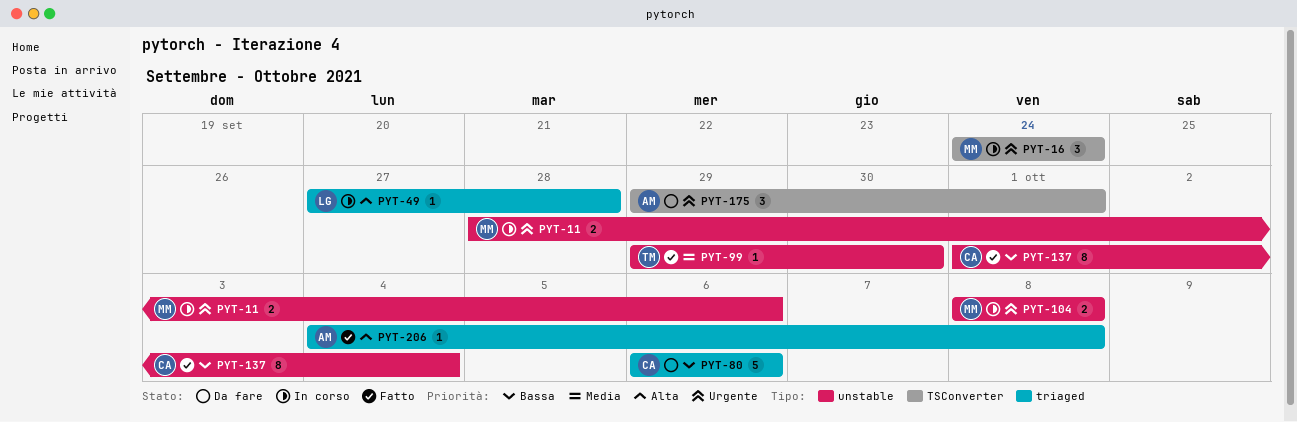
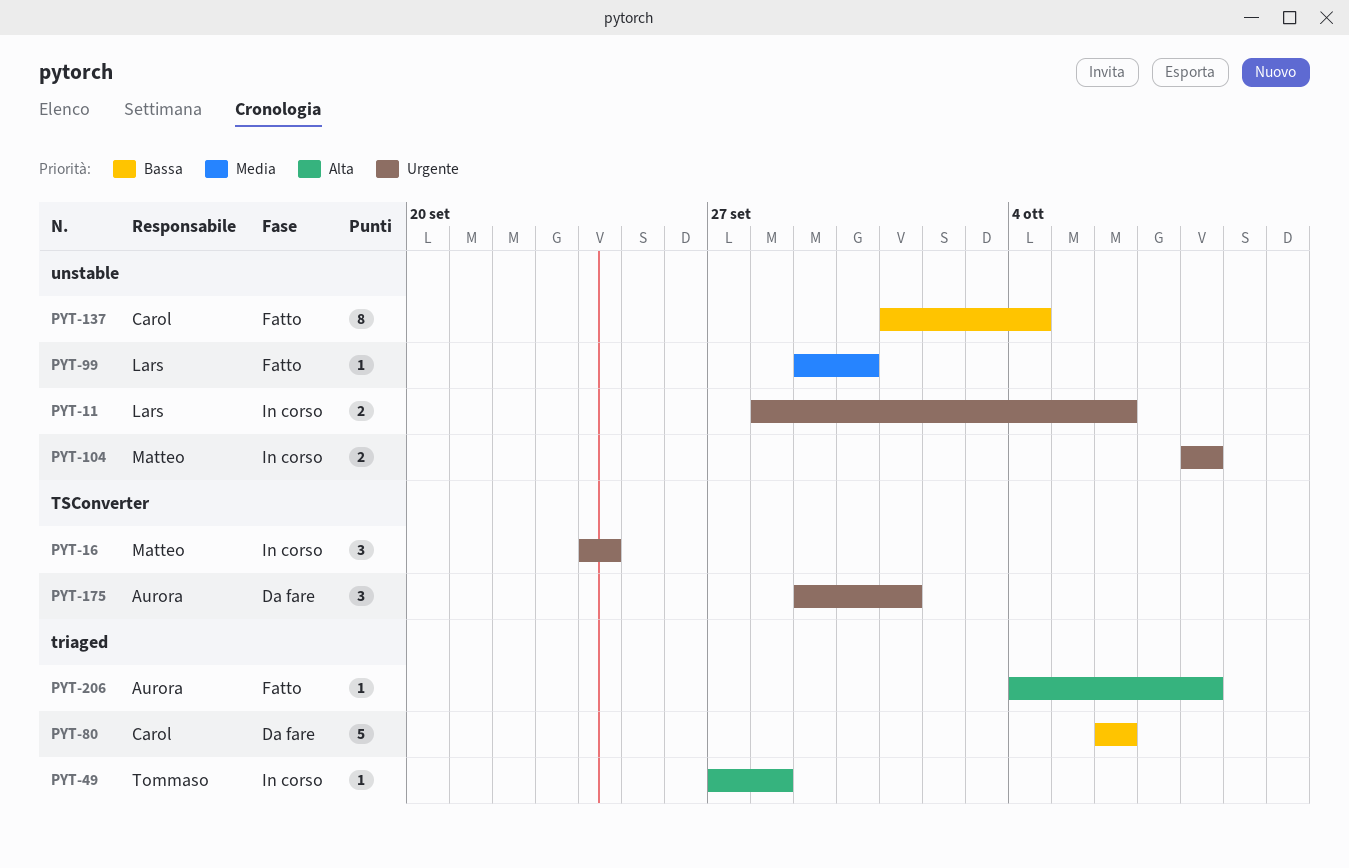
PYT-11, owner: Matteo -> Lars
PYT-49, owner: Lars -> Tommaso
PYT-99, owner: Tommaso -> Lars

